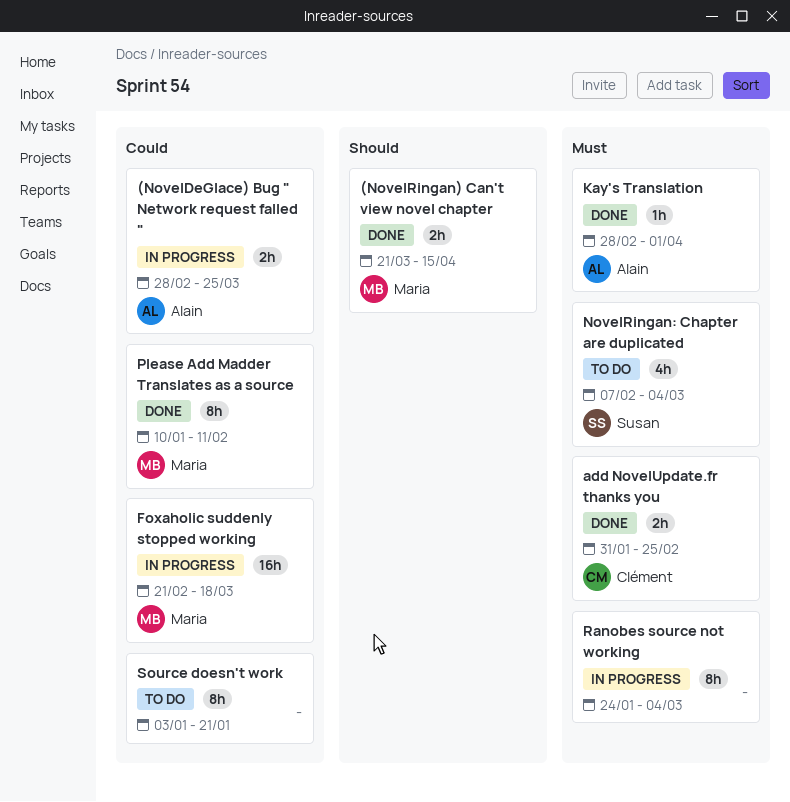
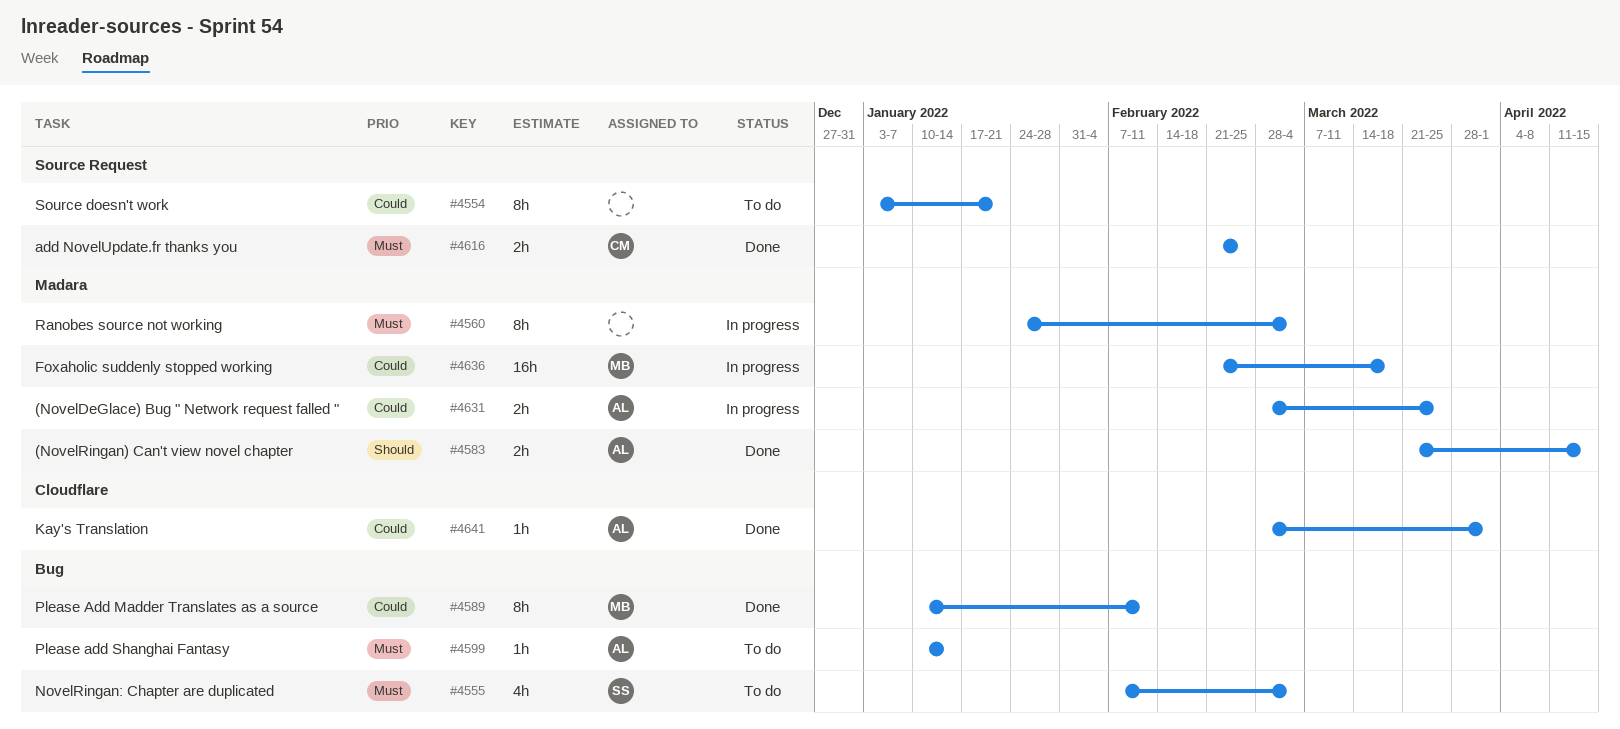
(NovelRingan) Can't view novel chapter, owner: Maria -> Alain
add NovelUpdate.fr thanks you, start: Jan 31 -> Feb 21
Kay's Translation, priority: Must -> Could
Please add Shanghai Fantasy: none -> present

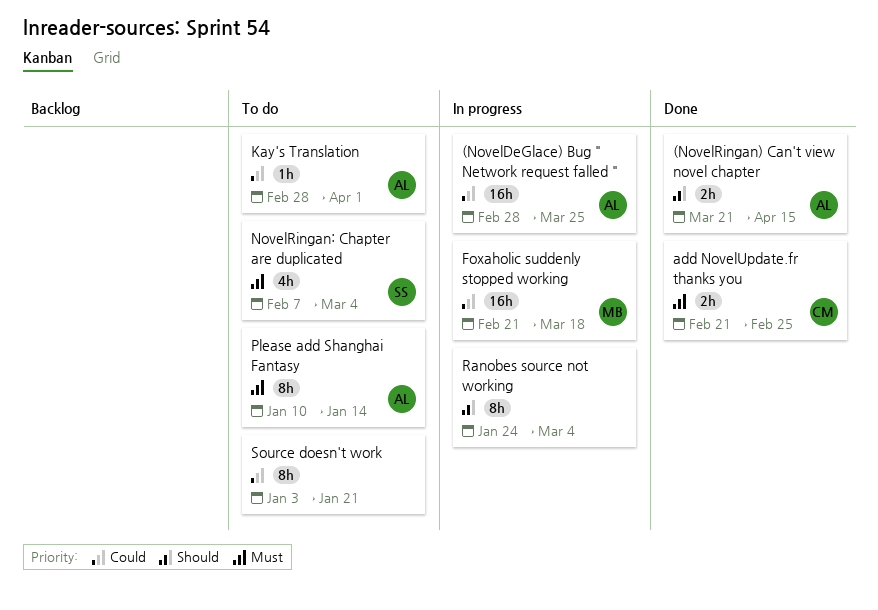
(NovelDeGlace) Bug " Network request falled ", estimate: 2h -> 16h
Kay's Translation, status: Done -> To do
Please Add Madder Translates as a source: present -> none
Please add Shanghai Fantasy, estimate: 1h -> 8h
Ranobes source not working, priority: Must -> Should

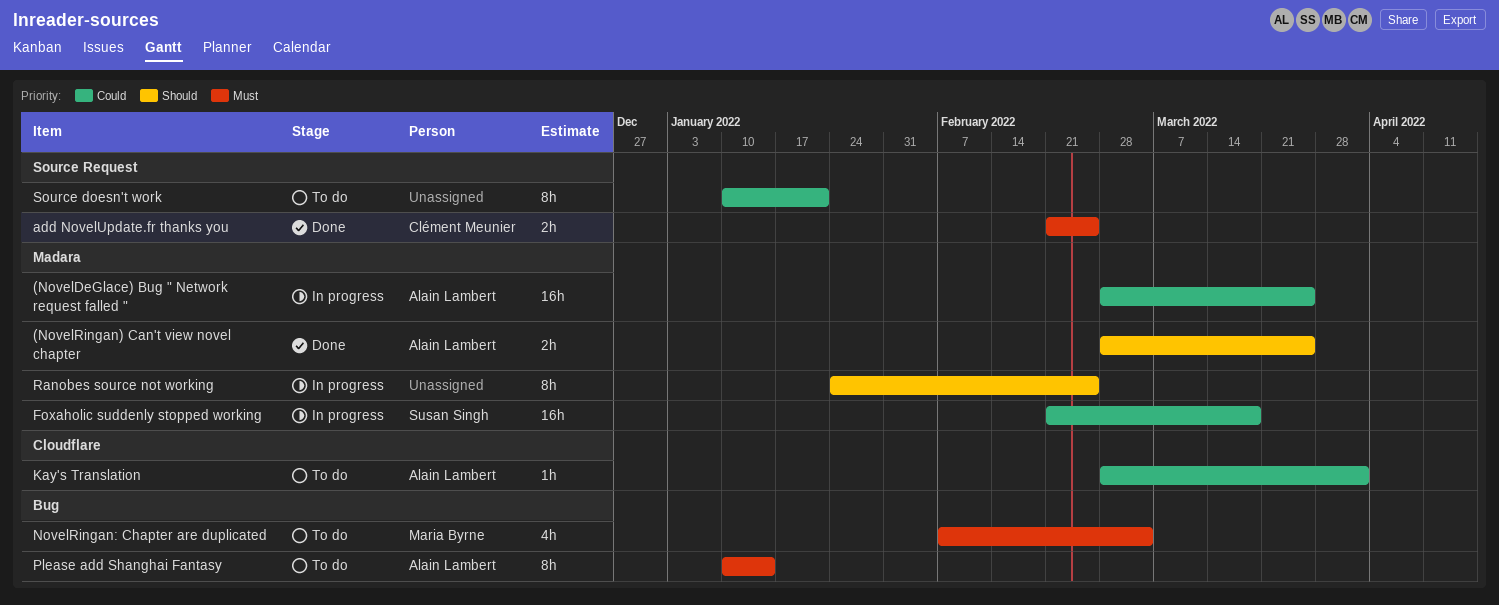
(NovelRingan) Can't view novel chapter, start: Mar 21 -> Feb 28
(NovelRingan) Can't view novel chapter, due: Apr 15 -> Mar 25
Foxaholic suddenly stopped working, owner: Maria Byrne -> Susan Singh
NovelRingan: Chapter are duplicated, owner: Susan Singh -> Maria Byrne
Ranobes source not working, due: Mar 4 -> Feb 25
Source doesn't work, start: Jan 3 -> Jan 10

